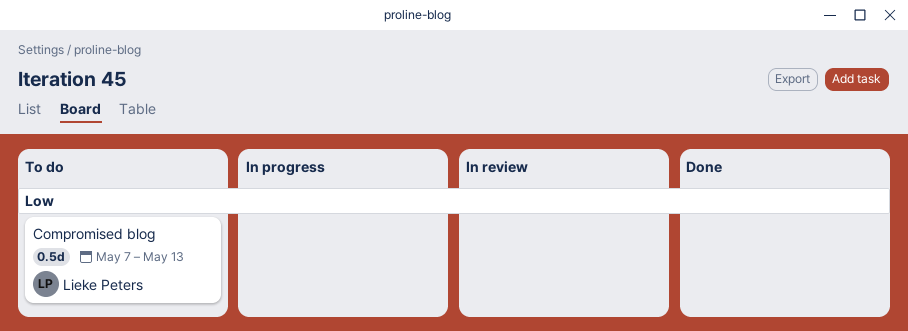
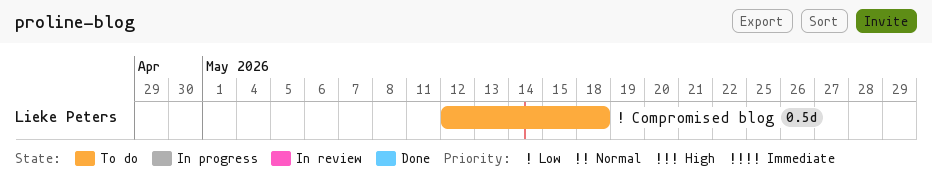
Compromised blog, start: May 7 -> May 12
Compromised blog, due: May 13 -> May 18

